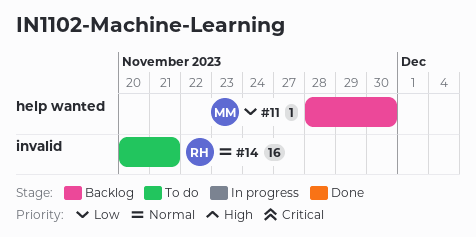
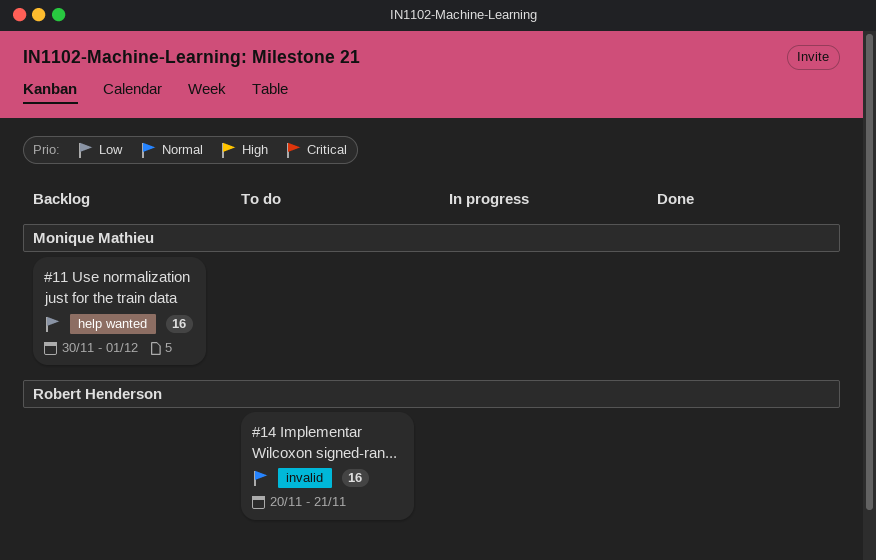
#11, estimate: 1 -> 16
#11, start: Nov 28 -> Nov 30
#11, due: Nov 30 -> Dec 1

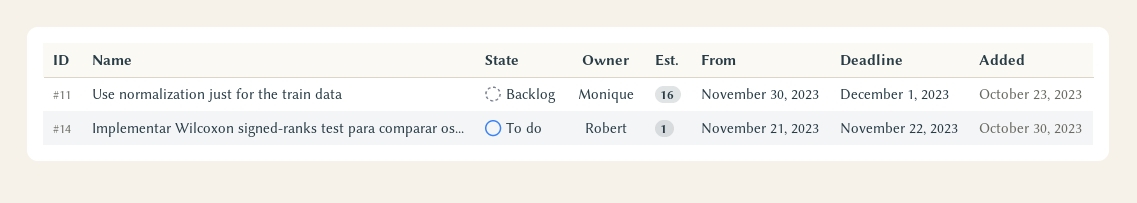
#14, estimate: 16 -> 1
#14, start: Nov 20 -> Nov 21
#14, due: Nov 21 -> Nov 22

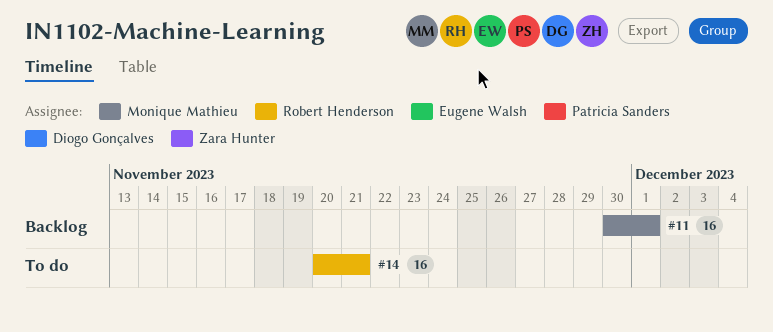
#14, estimate: 1 -> 16
#14, start: Nov 21 -> Nov 20
#14, due: Nov 22 -> Nov 21

